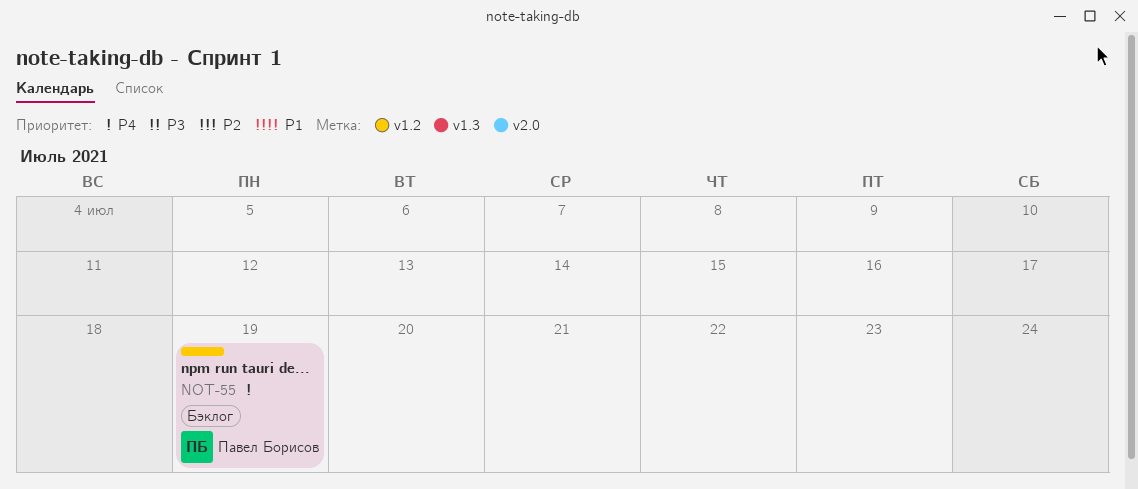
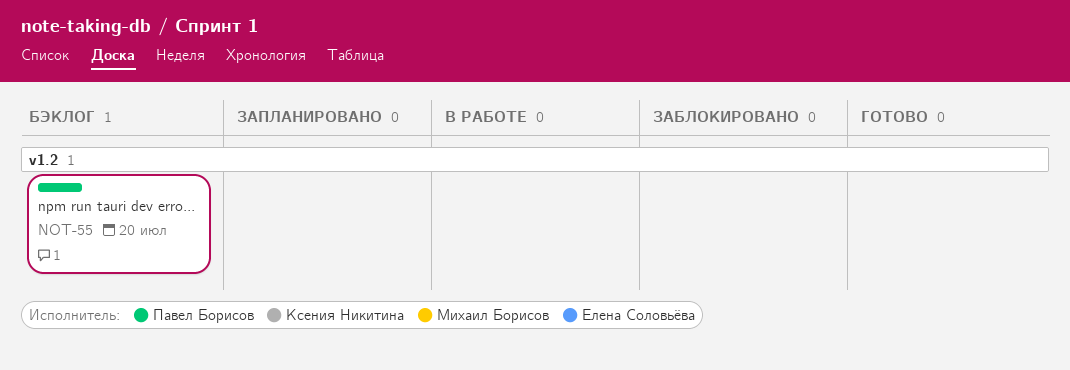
NOT-55, due: Jul 19 -> Jul 20

